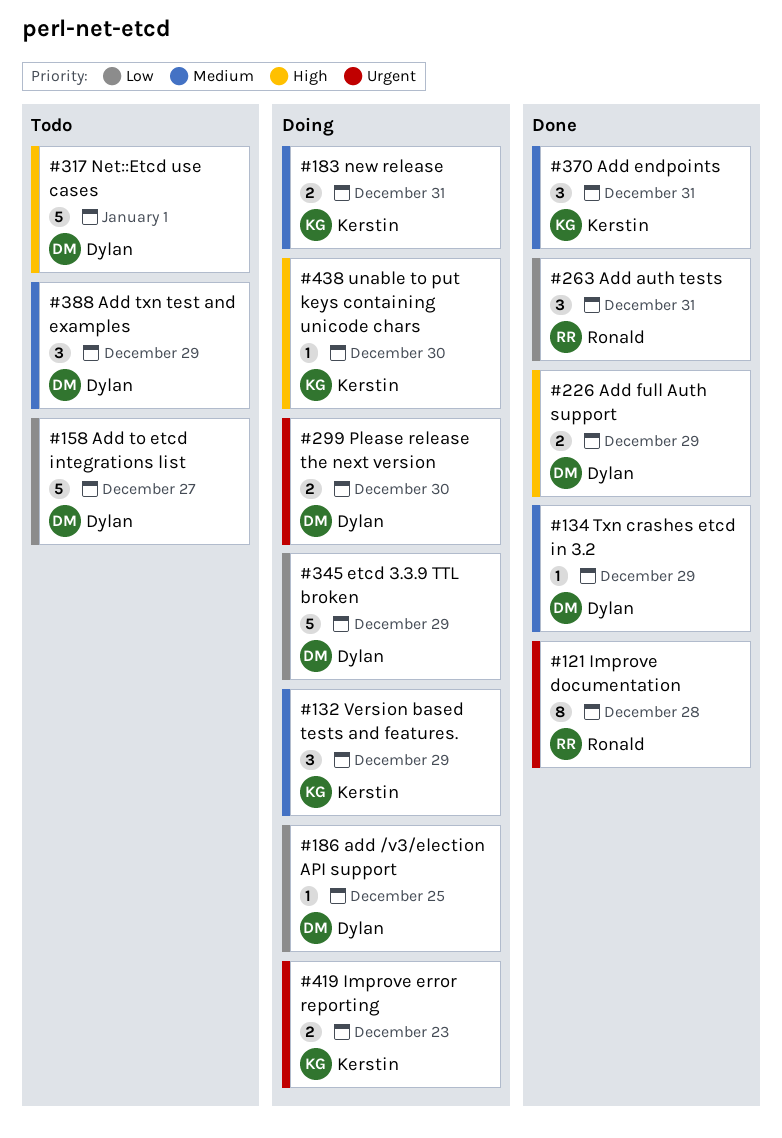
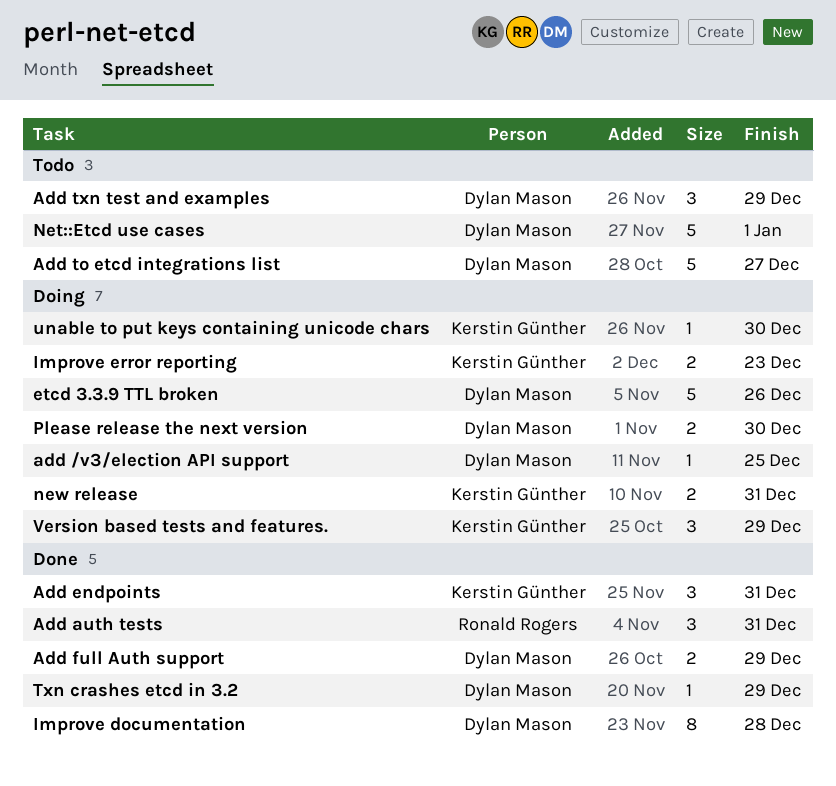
etcd 3.3.9 TTL broken, due: Dec 29 -> Dec 26
Improve documentation, owner: Ronald Rogers -> Dylan Mason

